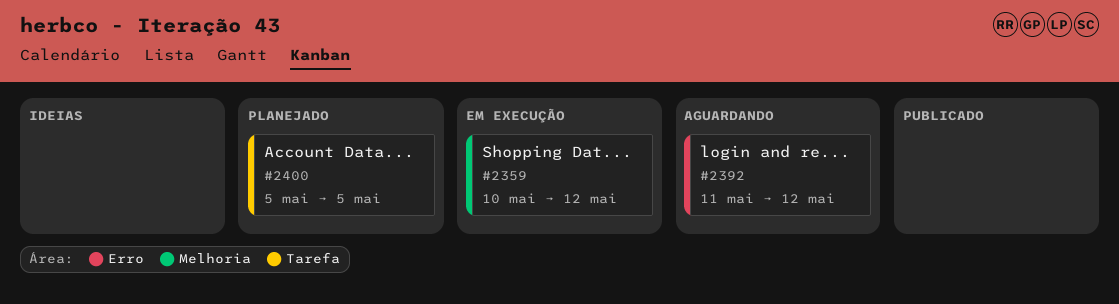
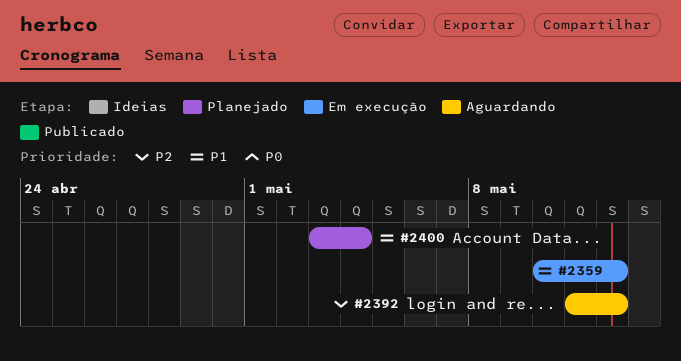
#2400, start: May 5 -> May 3
#2400, due: May 5 -> May 4

